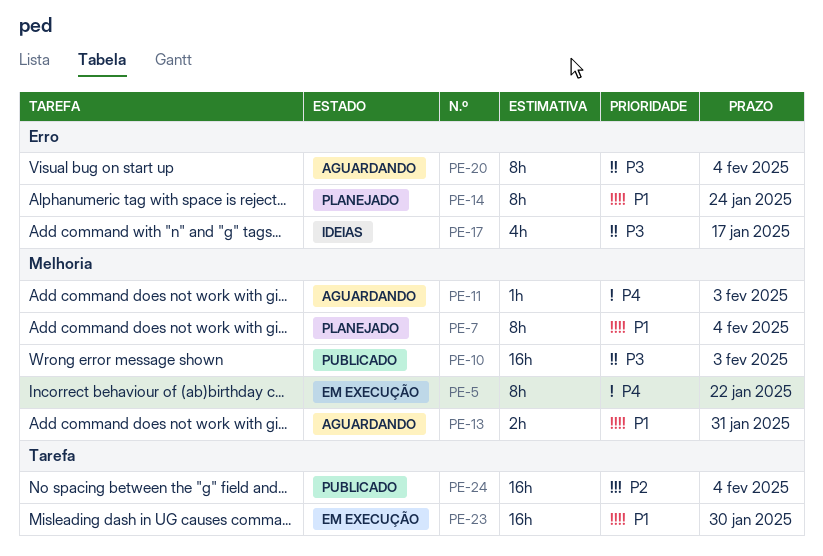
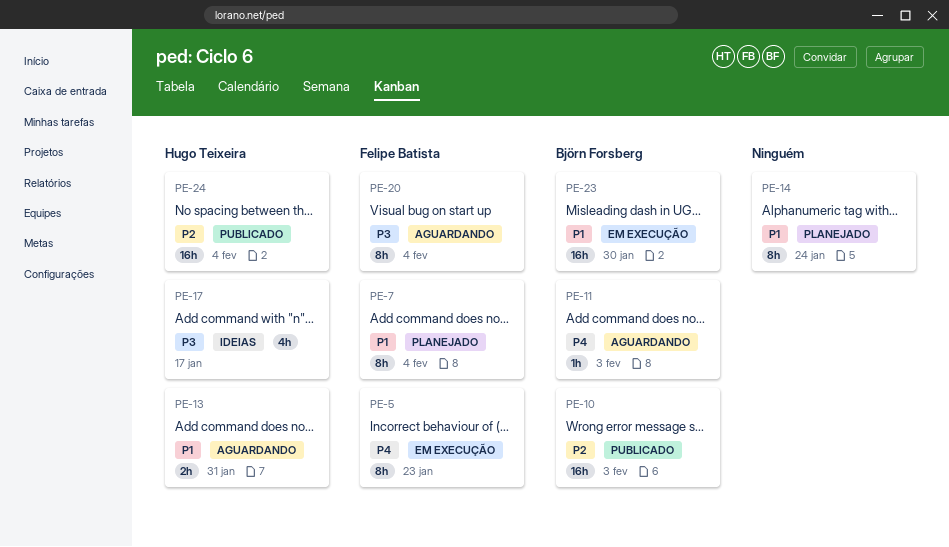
PE-5, due: Jan 22 -> Jan 23
PE-10, priority: P3 -> P2

